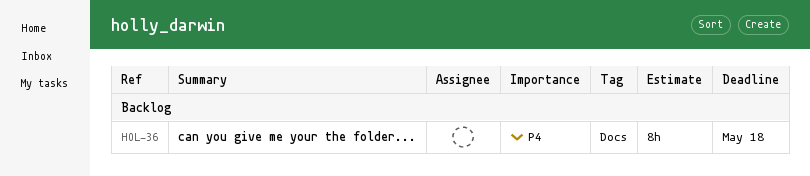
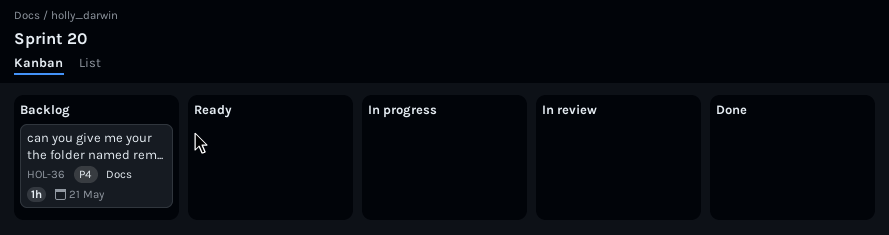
HOL-36, estimate: 8h -> 1h
HOL-36, due: May 18 -> May 21

